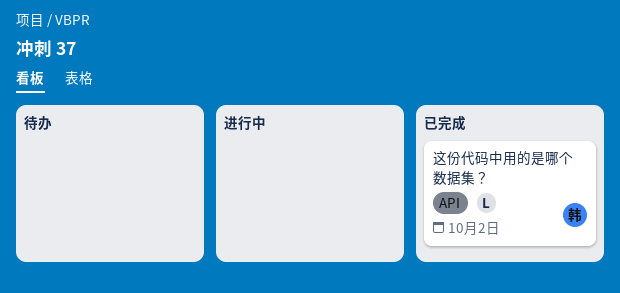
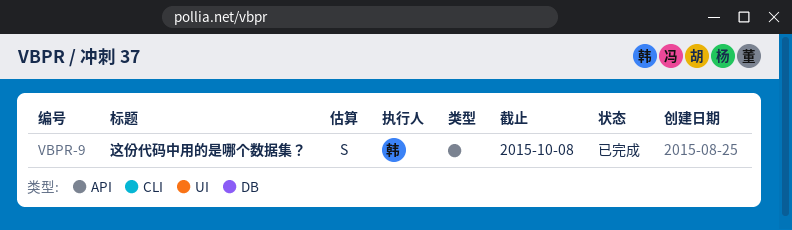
这份代码中用的是哪个数据集？, estimate: L -> S
这份代码中用的是哪个数据集？, due: Oct 2 -> Oct 8

